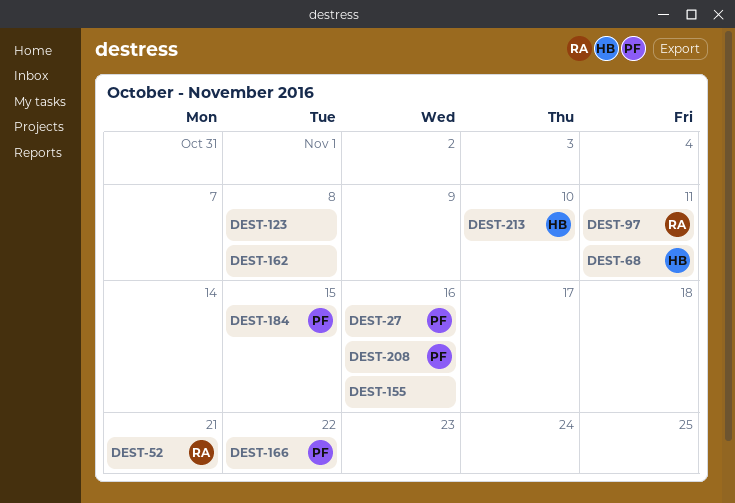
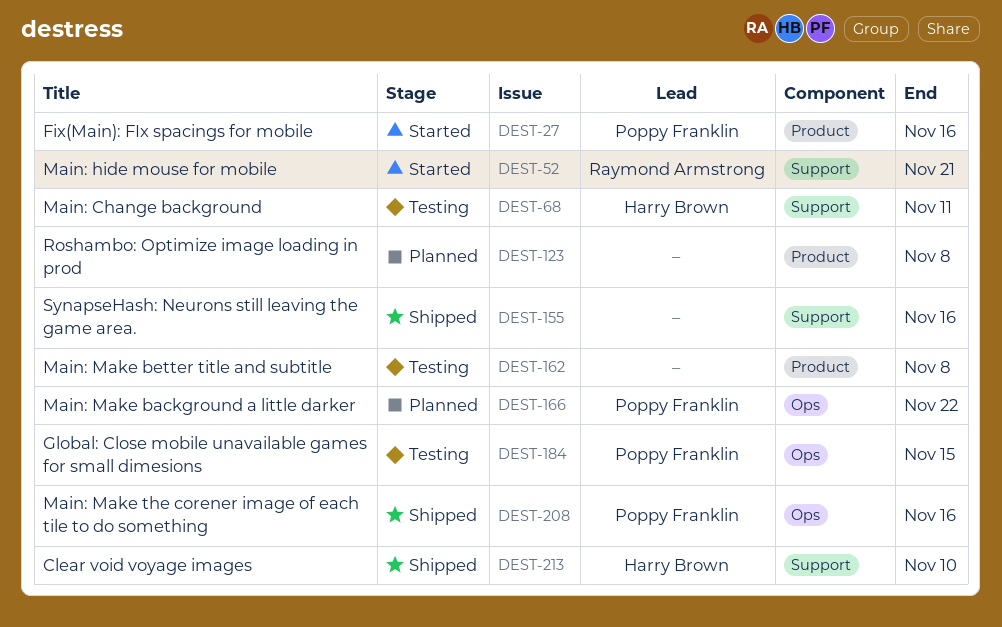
DEST-97: present -> none

